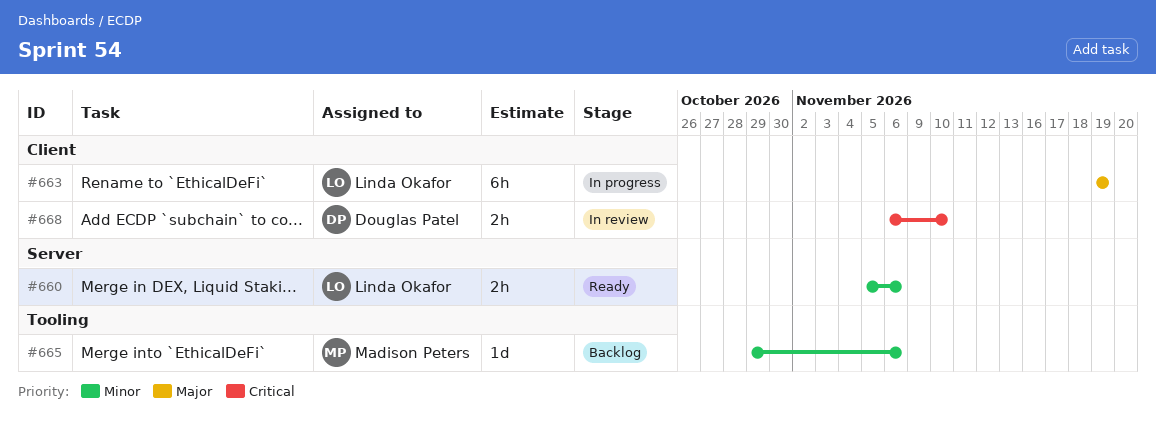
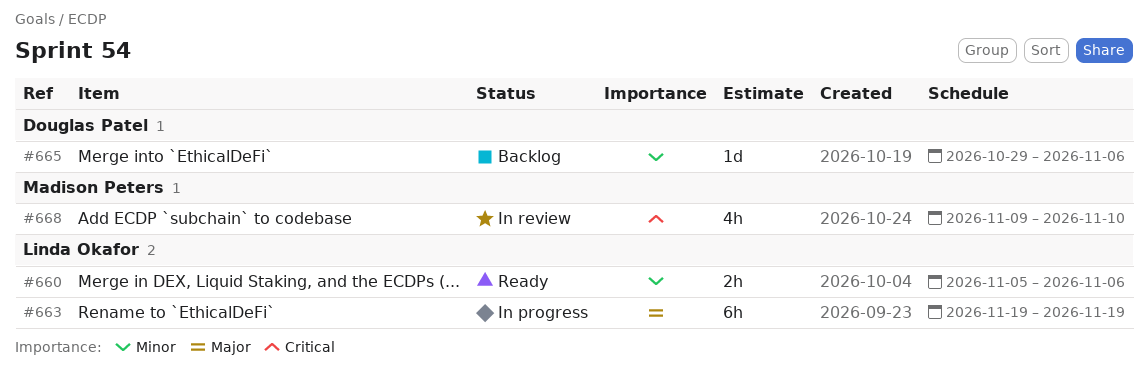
#665, owner: Madison Peters -> Douglas Patel
#668, owner: Douglas Patel -> Madison Peters
#668, estimate: 2h -> 4h
#668, start: Nov 6 -> Nov 9

